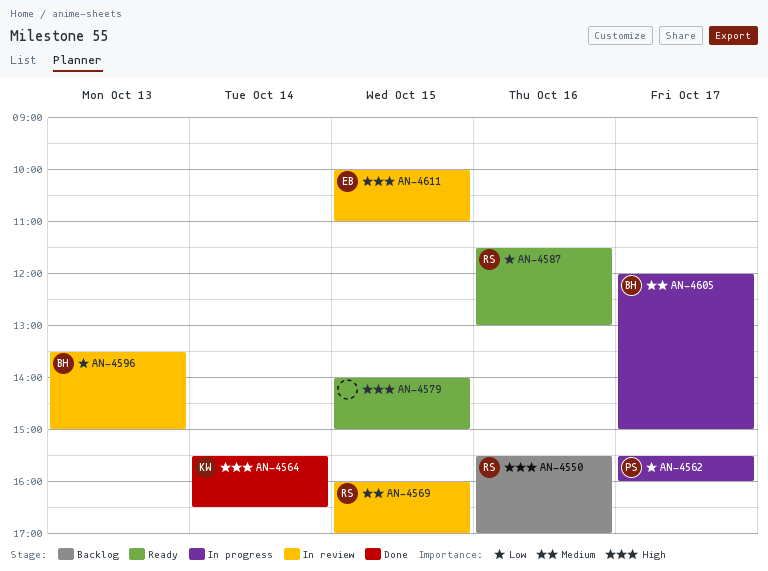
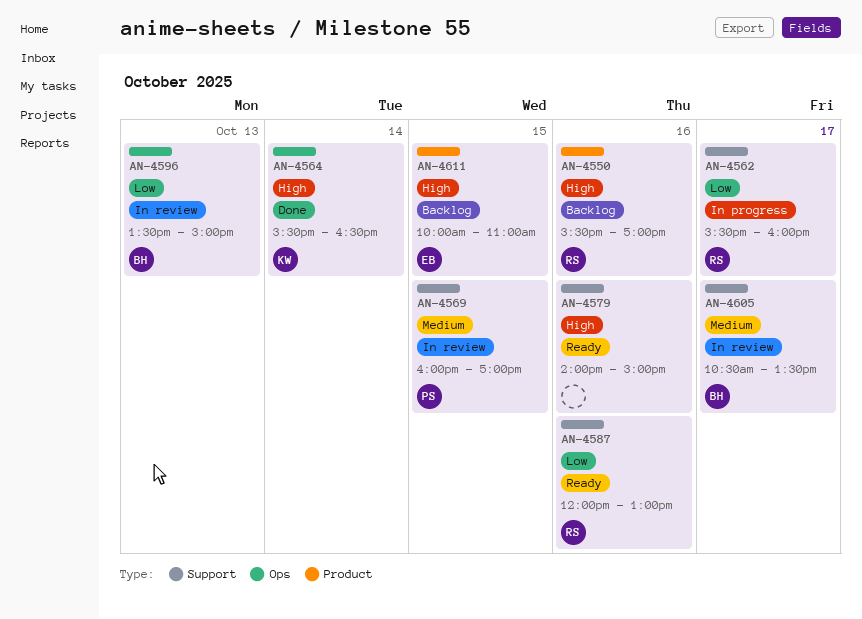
AN-4562, owner: PS -> RS
AN-4569, owner: RS -> PS
AN-4579, day: Oct 15 -> Oct 16
AN-4587, begins: 11:30 -> 12:00
AN-4605, status: In progress -> In review
AN-4605, begins: 12:00 -> 10:30
AN-4605, ends: 15:00 -> 13:30
AN-4611, status: In review -> Backlog

